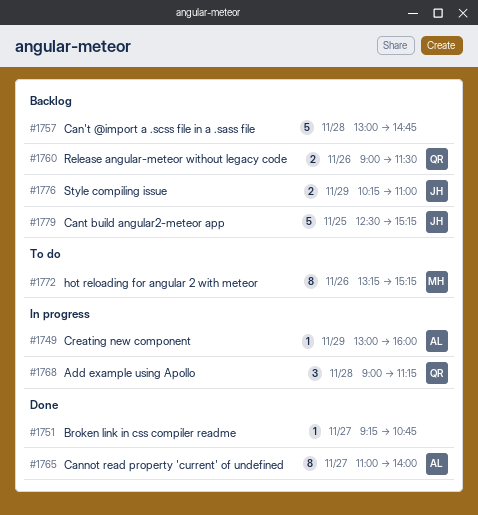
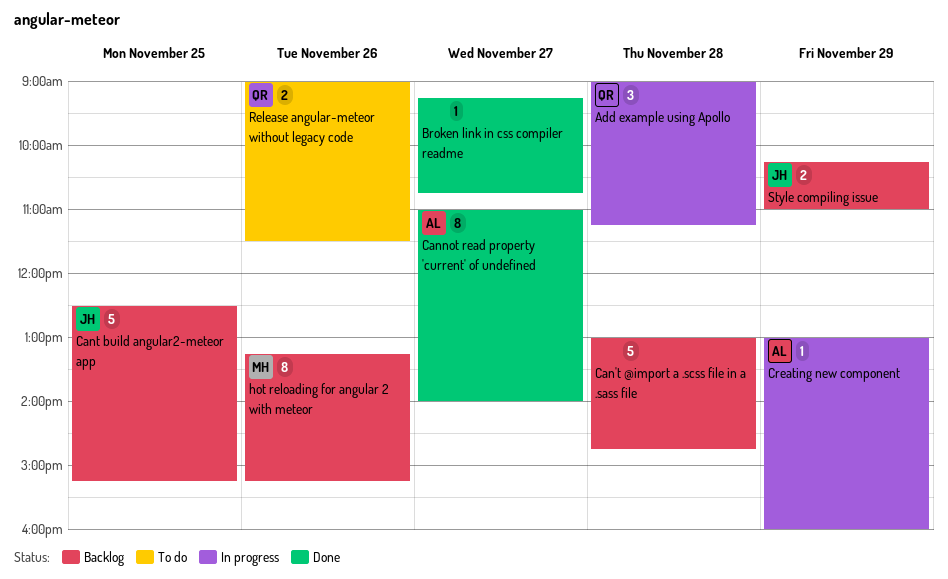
hot reloading for angular 2 with meteor, status: To do -> Backlog
Release angular-meteor without legacy code, status: Backlog -> To do

